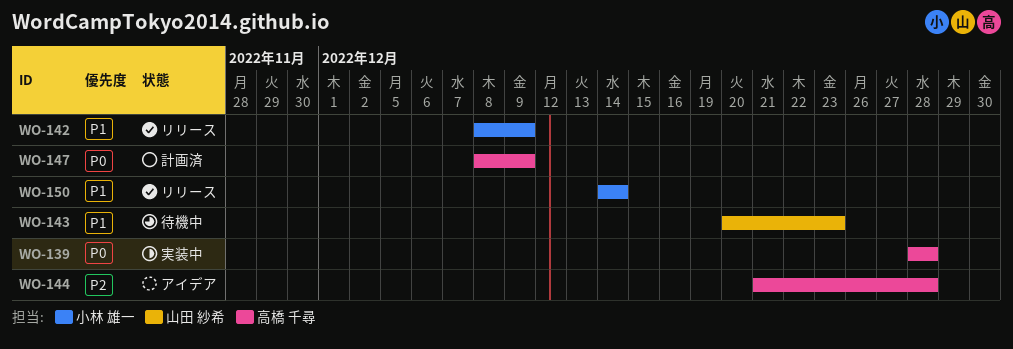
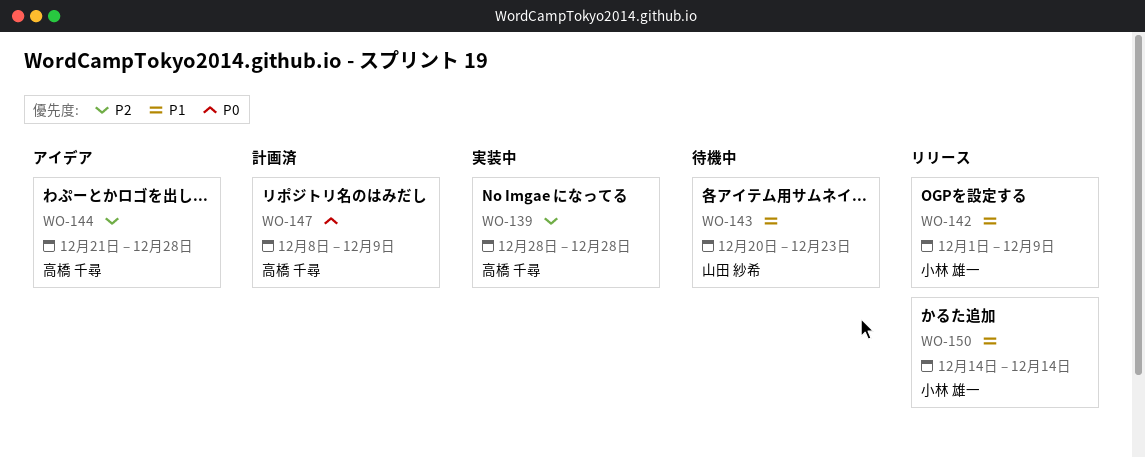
WO-139, priority: P0 -> P2
WO-142, start: Dec 8 -> Dec 1

